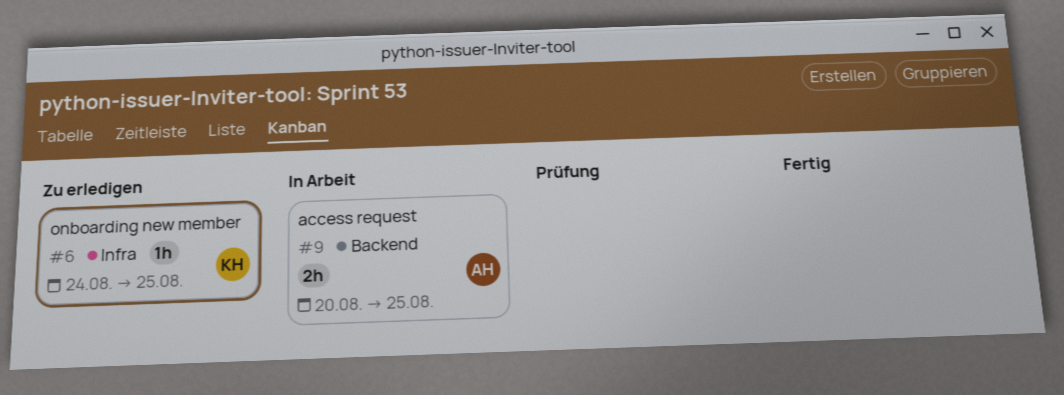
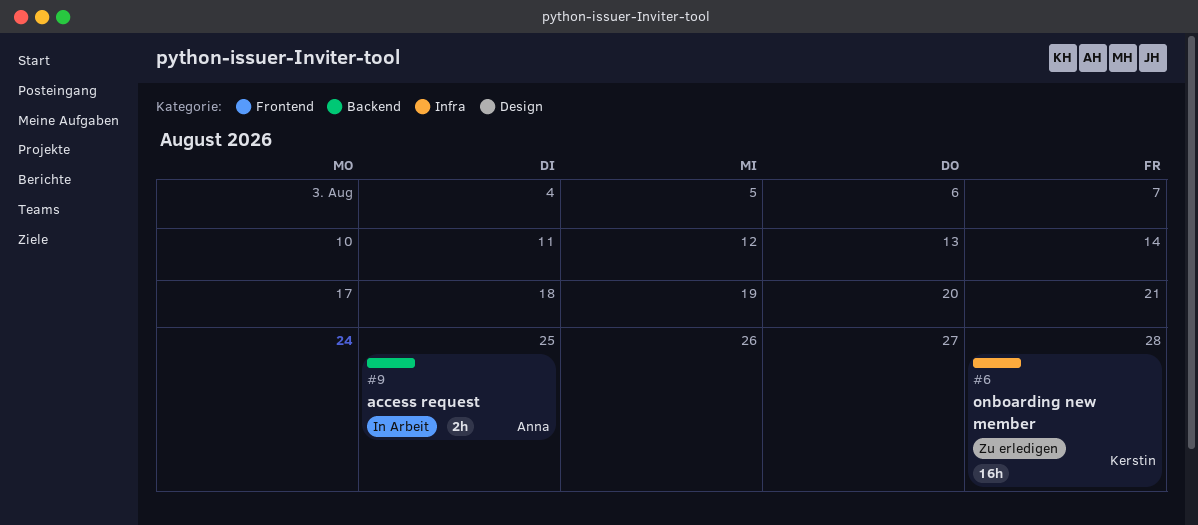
#6, estimate: 1h -> 16h
#6, due: Aug 25 -> Aug 28

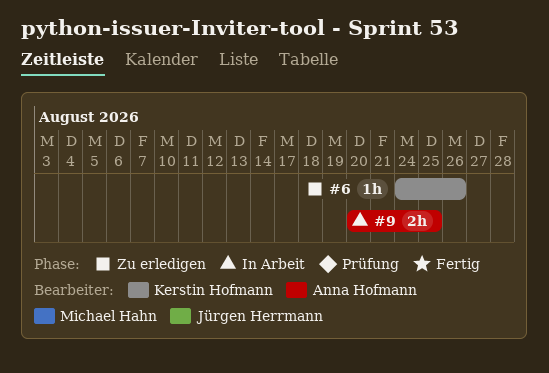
#6, estimate: 16h -> 1h
#6, due: Aug 28 -> Aug 26

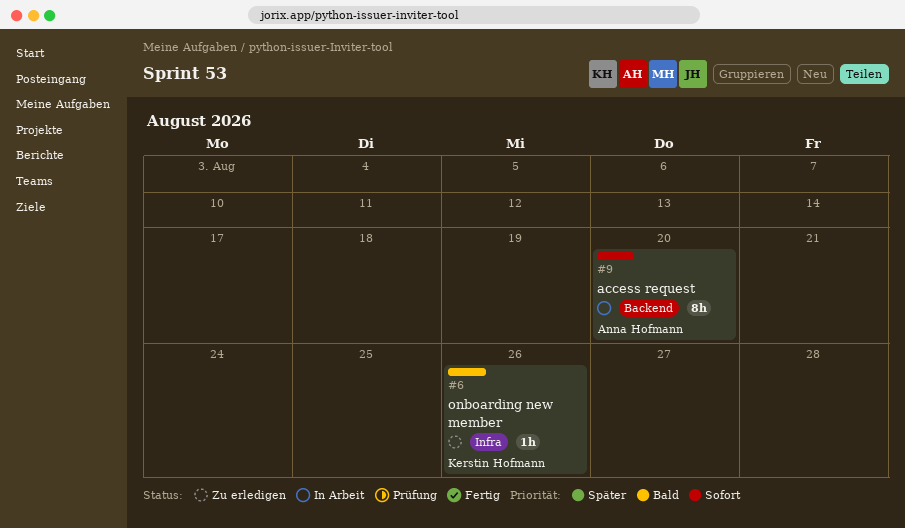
#9, estimate: 2h -> 8h
#9, due: Aug 25 -> Aug 20

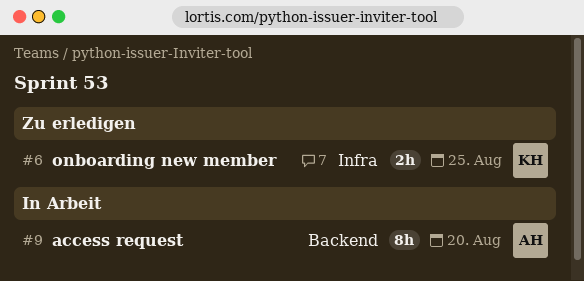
#6, estimate: 1h -> 2h
#6, due: Aug 26 -> Aug 25

